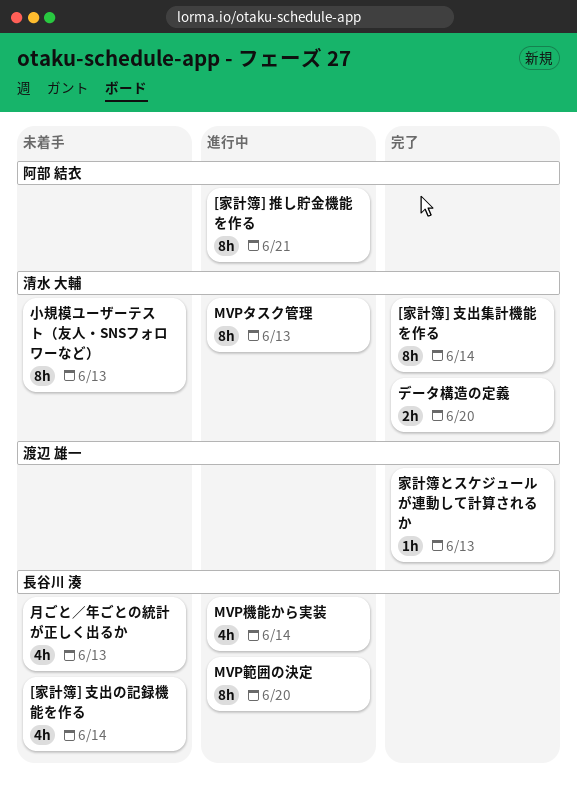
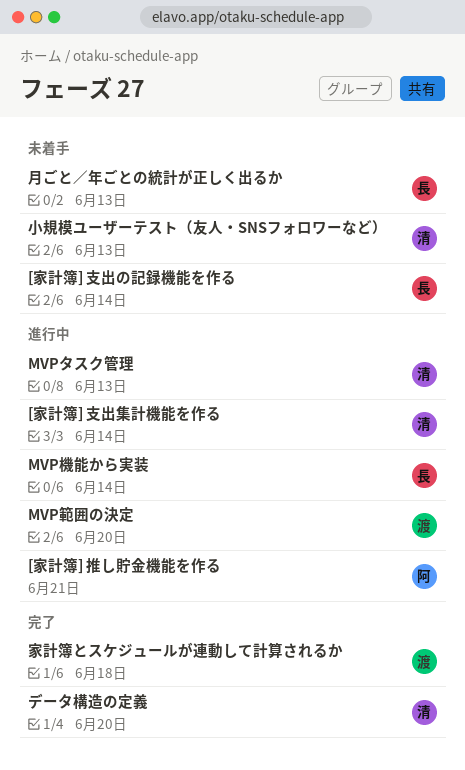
[家計簿] 支出集計機能を作る, status: 完了 -> 進行中
MVP範囲の決定, owner: 長谷川 湊 -> 渡辺 雄一
家計簿とスケジュールが連動して計算されるか, due: Jun 13 -> Jun 18

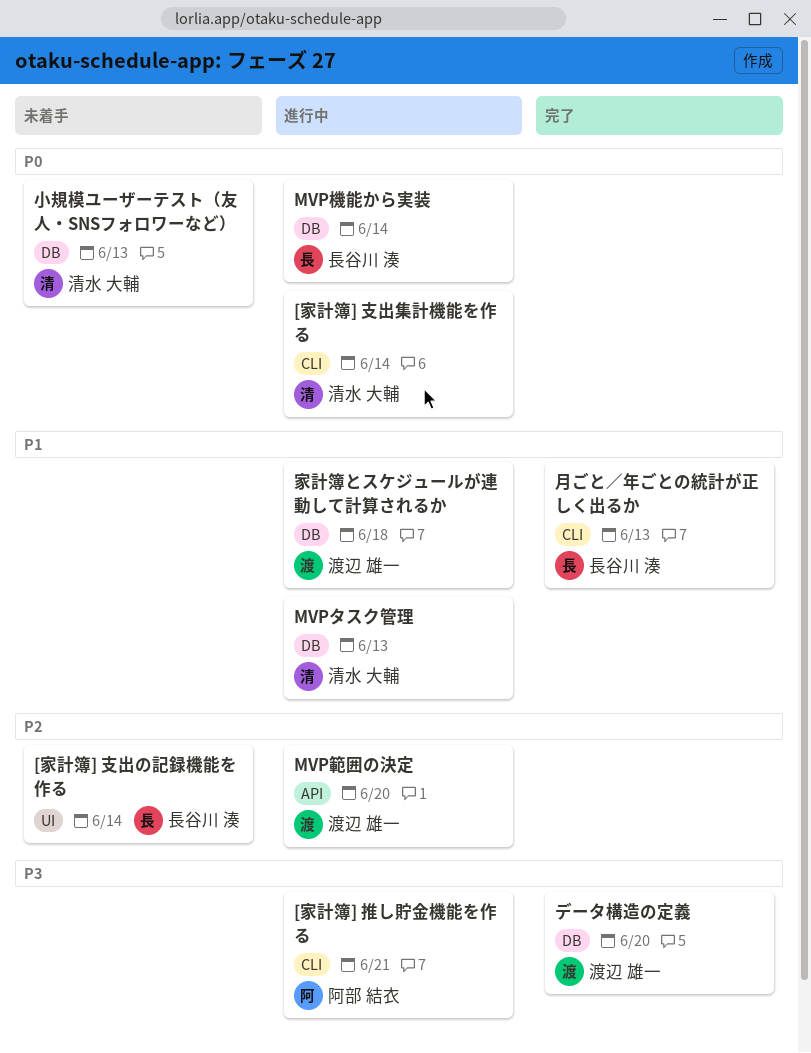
データ構造の定義, owner: 清水 大輔 -> 渡辺 雄一
家計簿とスケジュールが連動して計算されるか, status: 完了 -> 進行中
月ごと／年ごとの統計が正しく出るか, status: 未着手 -> 完了

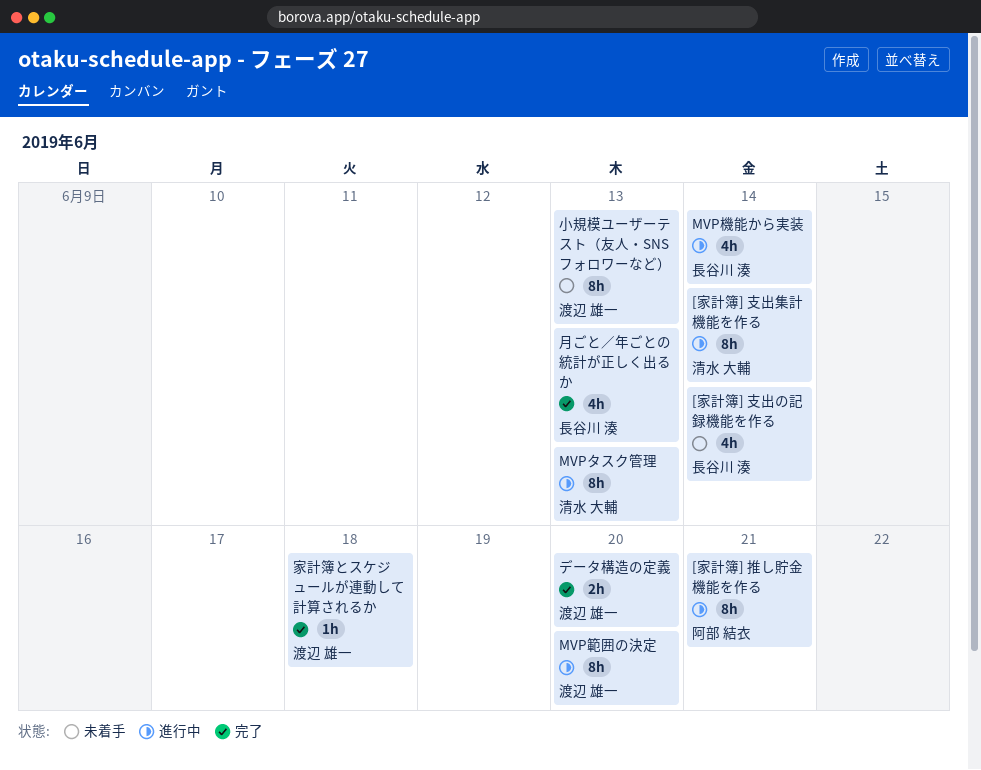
家計簿とスケジュールが連動して計算されるか, status: 進行中 -> 完了
小規模ユーザーテスト（友人・SNSフォロワーなど）, owner: 清水 大輔 -> 渡辺 雄一

